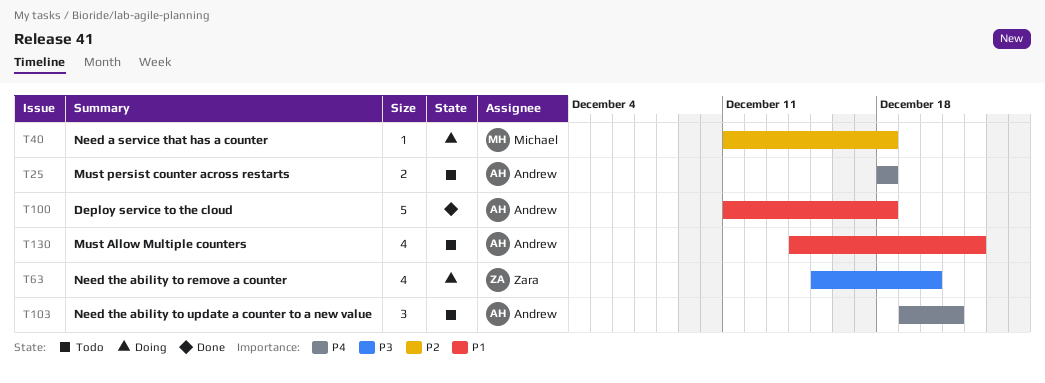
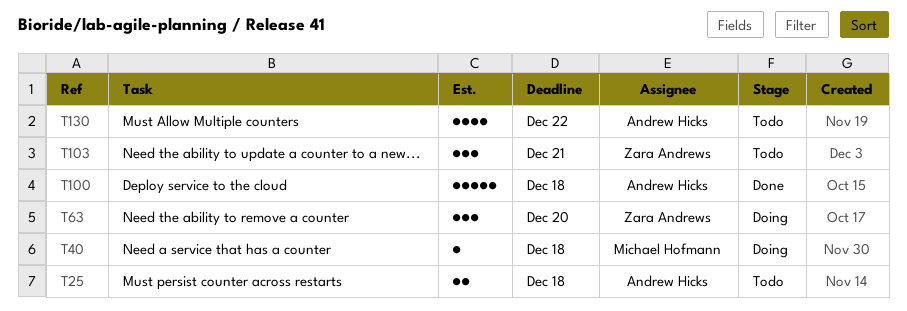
T63, estimate: 4 -> 3
T103, owner: Andrew Hicks -> Zara Andrews

